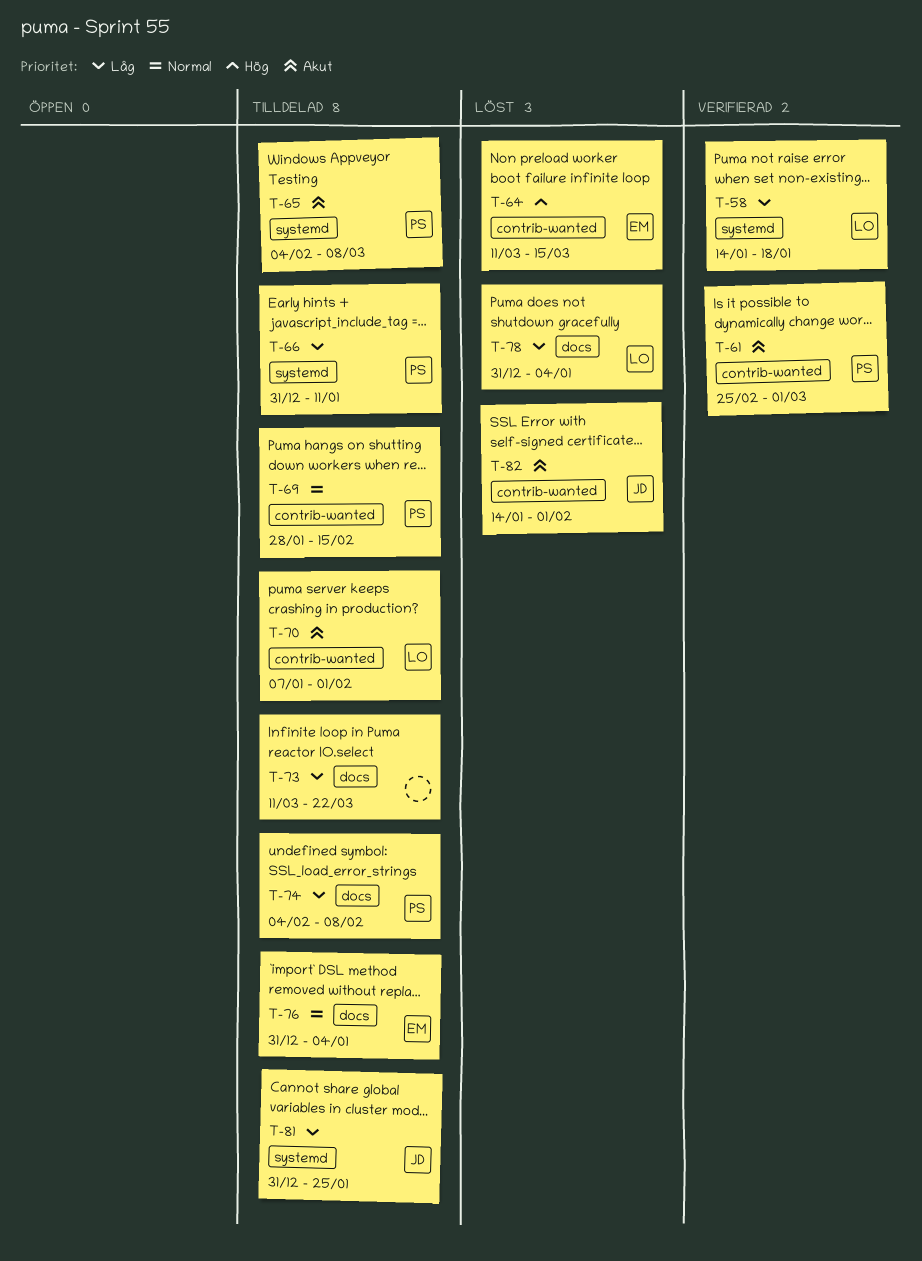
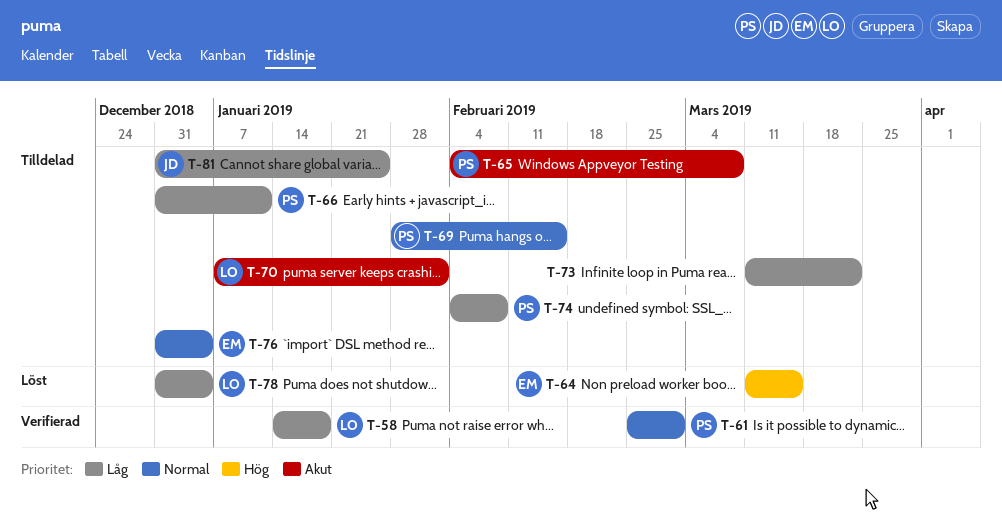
T-61, priority: Akut -> Normal
T-82: present -> none

